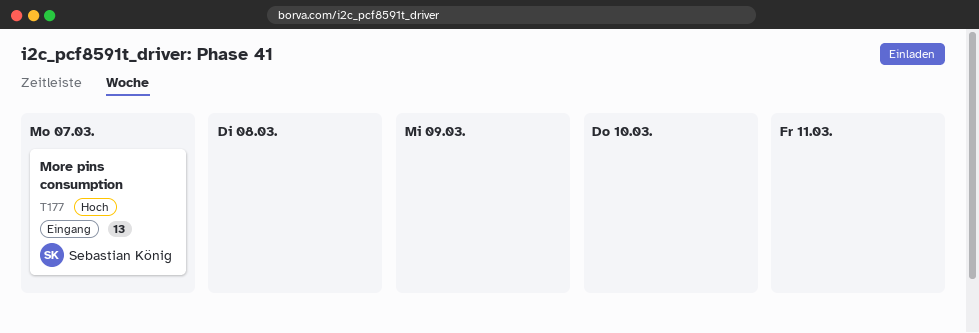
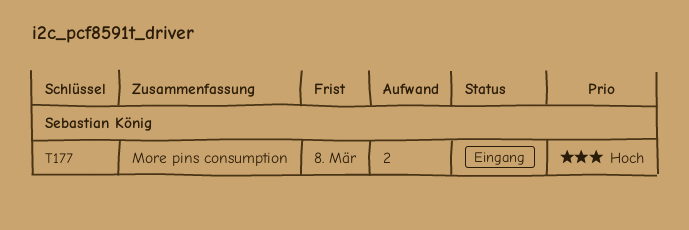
T177, estimate: 13 -> 2
T177, due: Mar 7 -> Mar 8

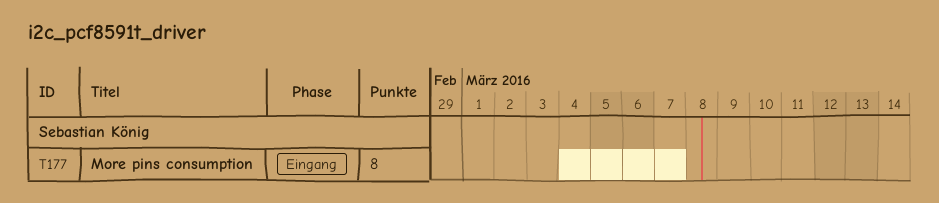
T177, estimate: 2 -> 8
T177, due: Mar 8 -> Mar 7

